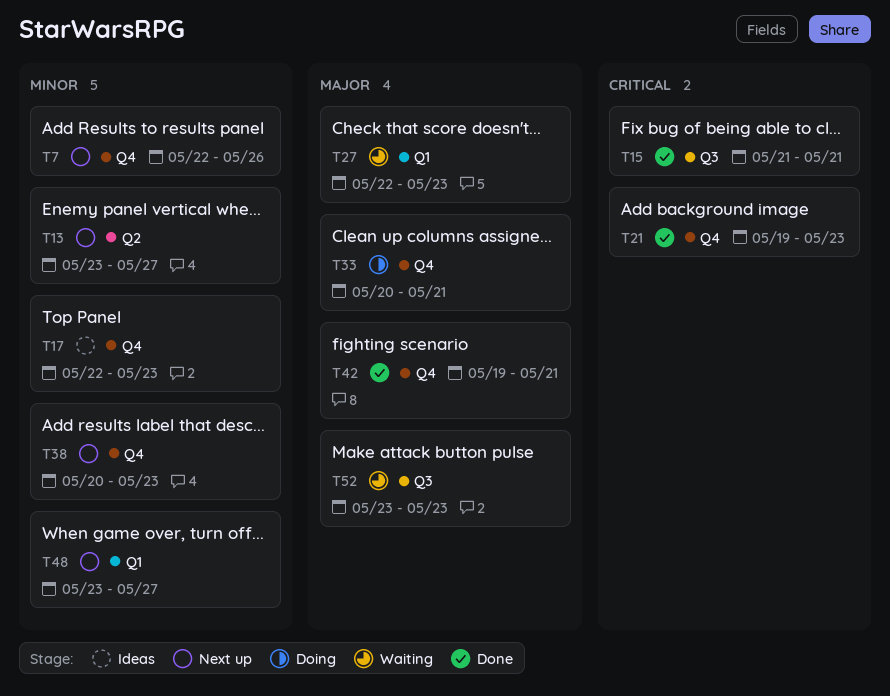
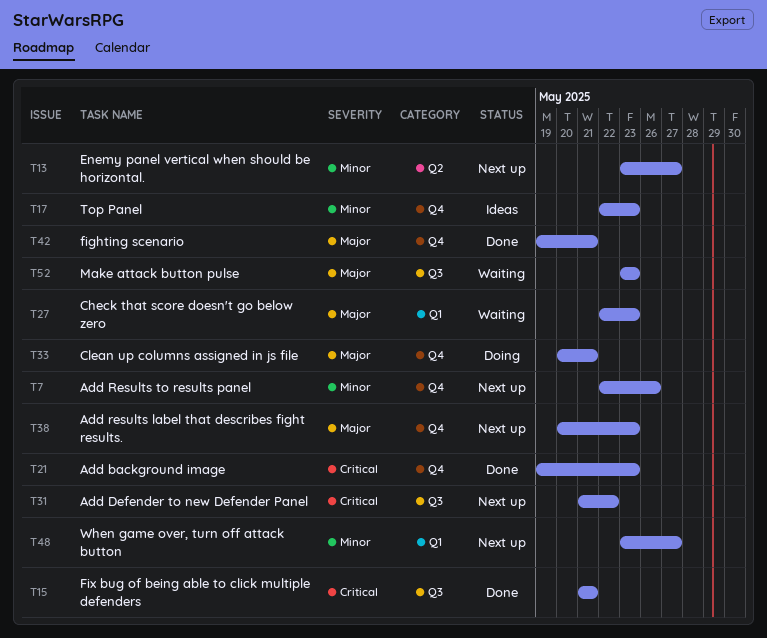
T31: none -> present
T38, priority: Minor -> Major

